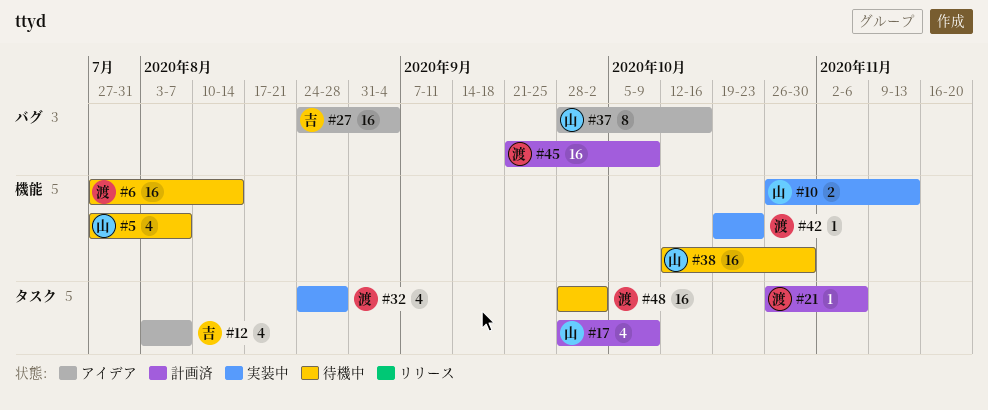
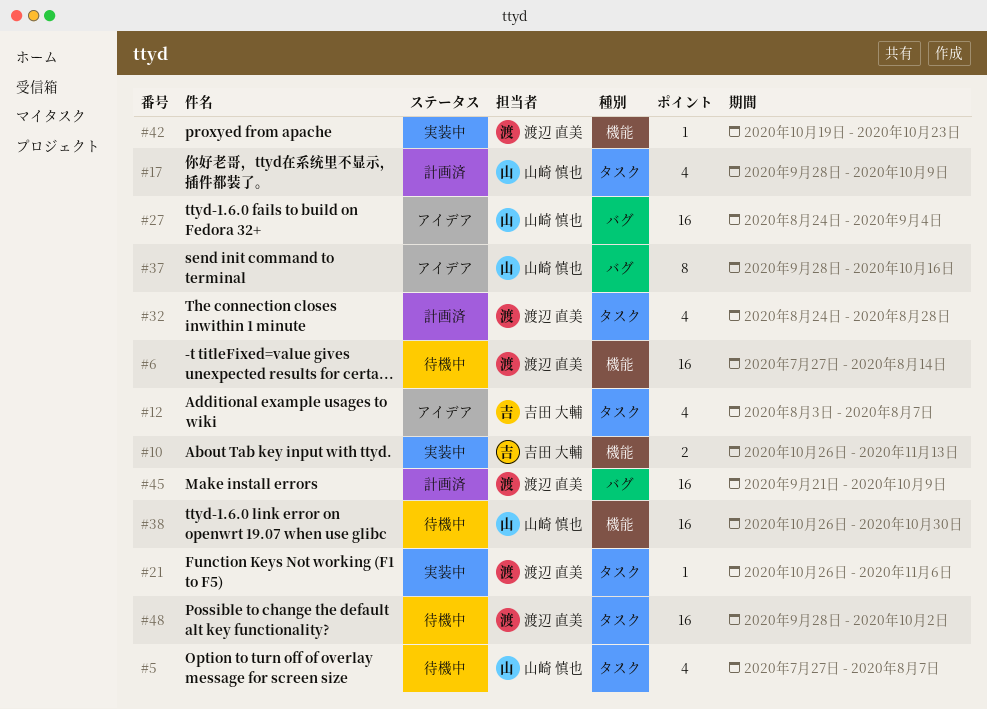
#5, label: 機能 -> タスク
#10, owner: 山崎 慎也 -> 吉田 大輔
#21, status: 計画済 -> 実装中
#27, owner: 吉田 大輔 -> 山崎 慎也
#32, status: 実装中 -> 計画済
#38, start: Oct 12 -> Oct 26

